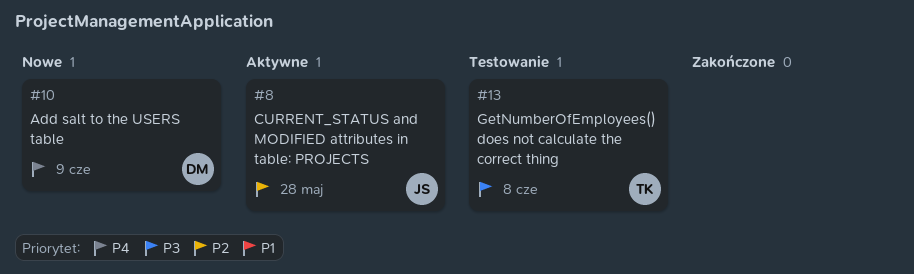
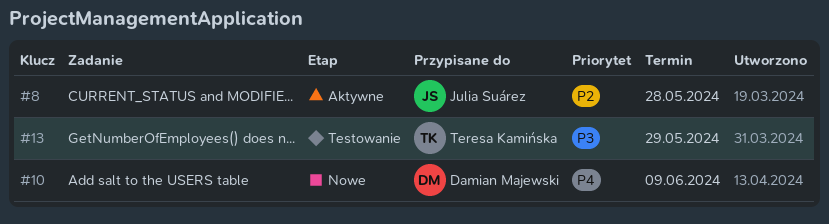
#13, due: Jun 8 -> May 29

